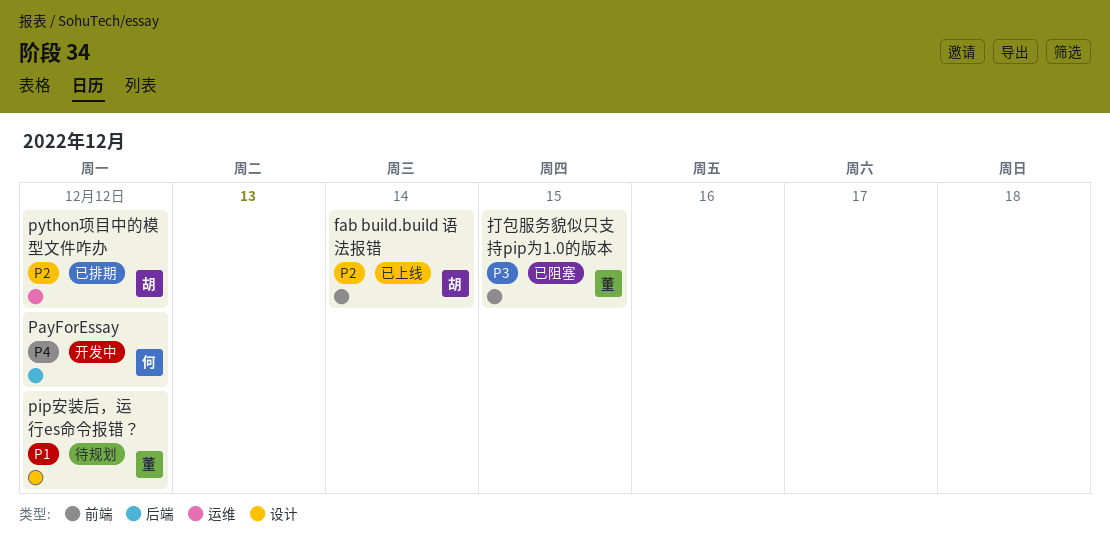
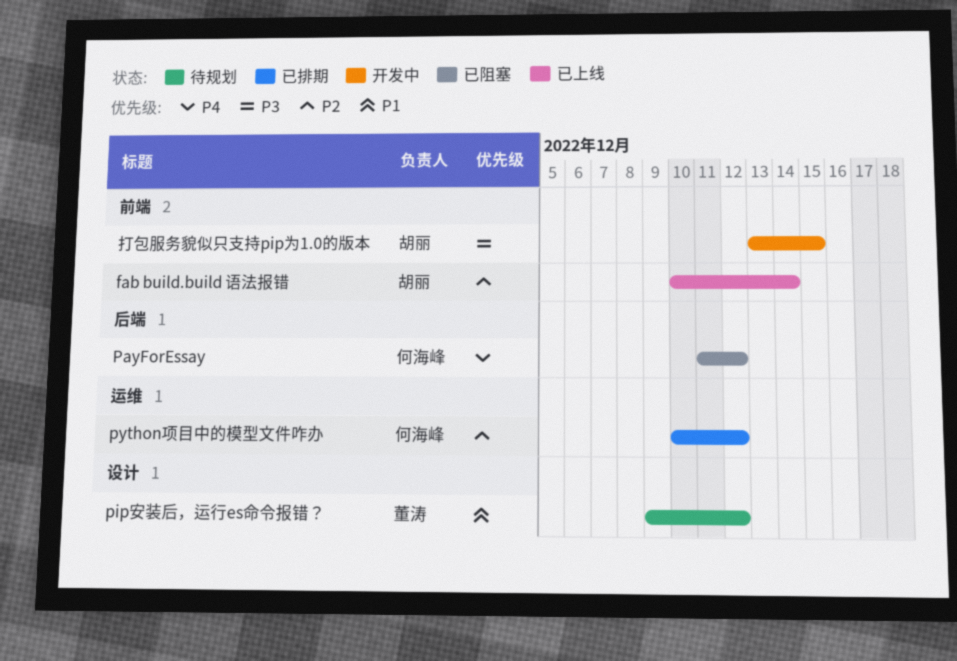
PayForEssay, status: 开发中 -> 已阻塞
python项目中的模型文件咋办, owner: 胡丽 -> 何海峰
打包服务貌似只支持pip为1.0的版本, status: 已阻塞 -> 开发中
打包服务貌似只支持pip为1.0的版本, owner: 董涛 -> 胡丽

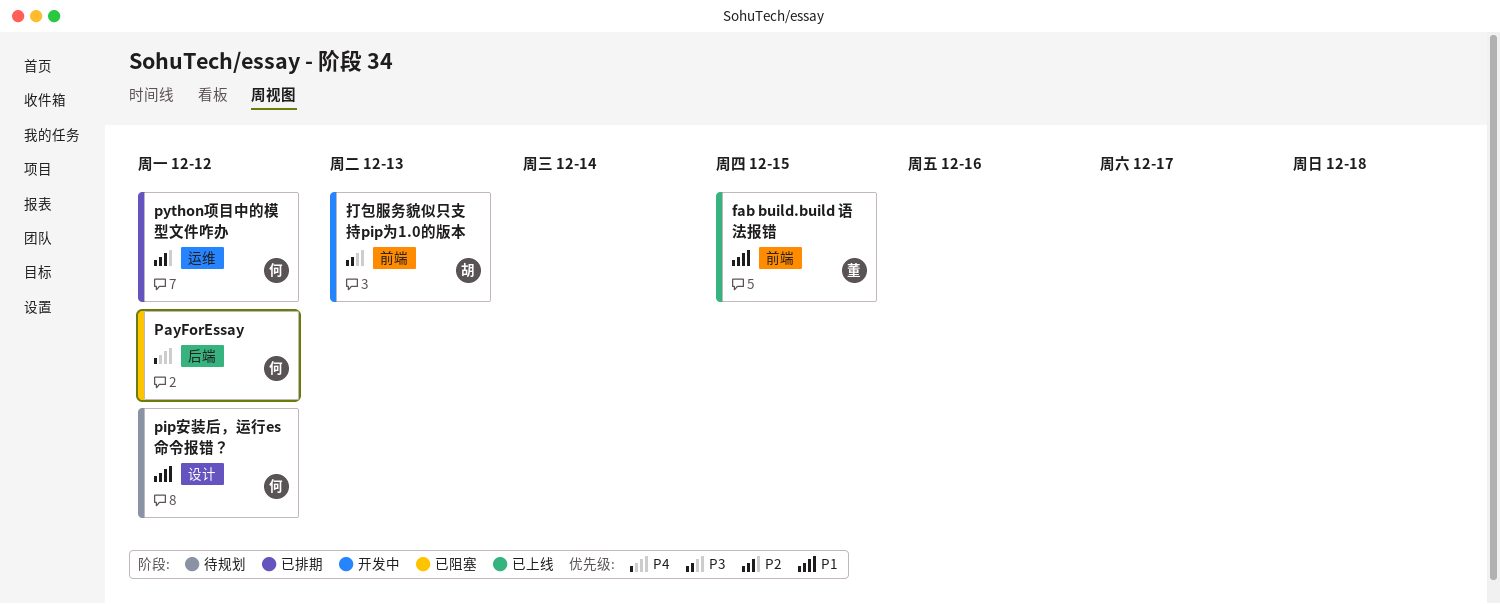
fab build.build 语法报错, owner: 胡丽 -> 董涛
fab build.build 语法报错, priority: P2 -> P1
fab build.build 语法报错, due: Dec 14 -> Dec 15
pip安装后，运行es命令报错？, owner: 董涛 -> 何海峰
打包服务貌似只支持pip为1.0的版本, due: Dec 15 -> Dec 13

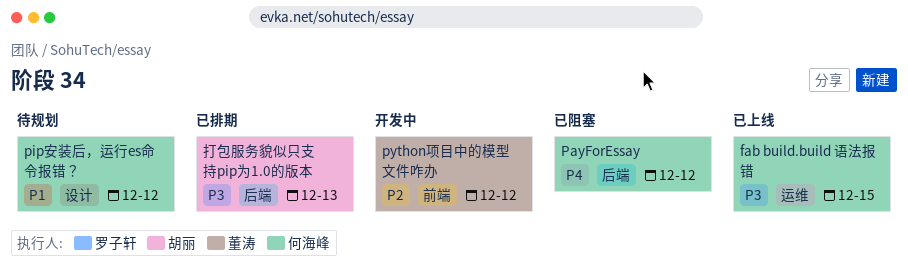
fab build.build 语法报错, owner: 董涛 -> 何海峰
fab build.build 语法报错, priority: P1 -> P3
fab build.build 语法报错, label: 前端 -> 运维
python项目中的模型文件咋办, status: 已排期 -> 开发中
python项目中的模型文件咋办, owner: 何海峰 -> 董涛
python项目中的模型文件咋办, label: 运维 -> 前端
打包服务貌似只支持pip为1.0的版本, status: 开发中 -> 已排期
打包服务貌似只支持pip为1.0的版本, label: 前端 -> 后端

